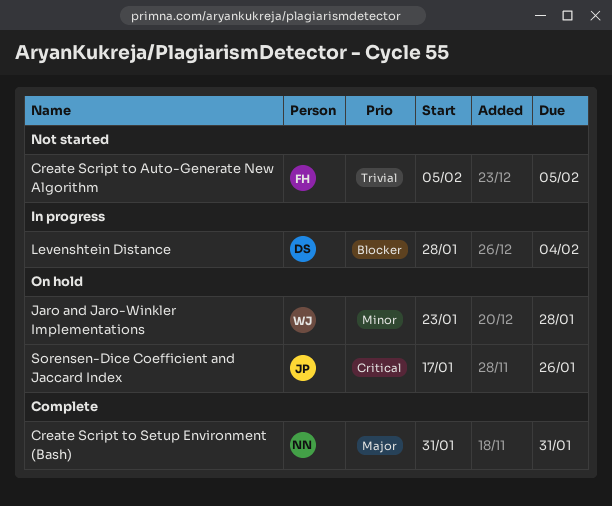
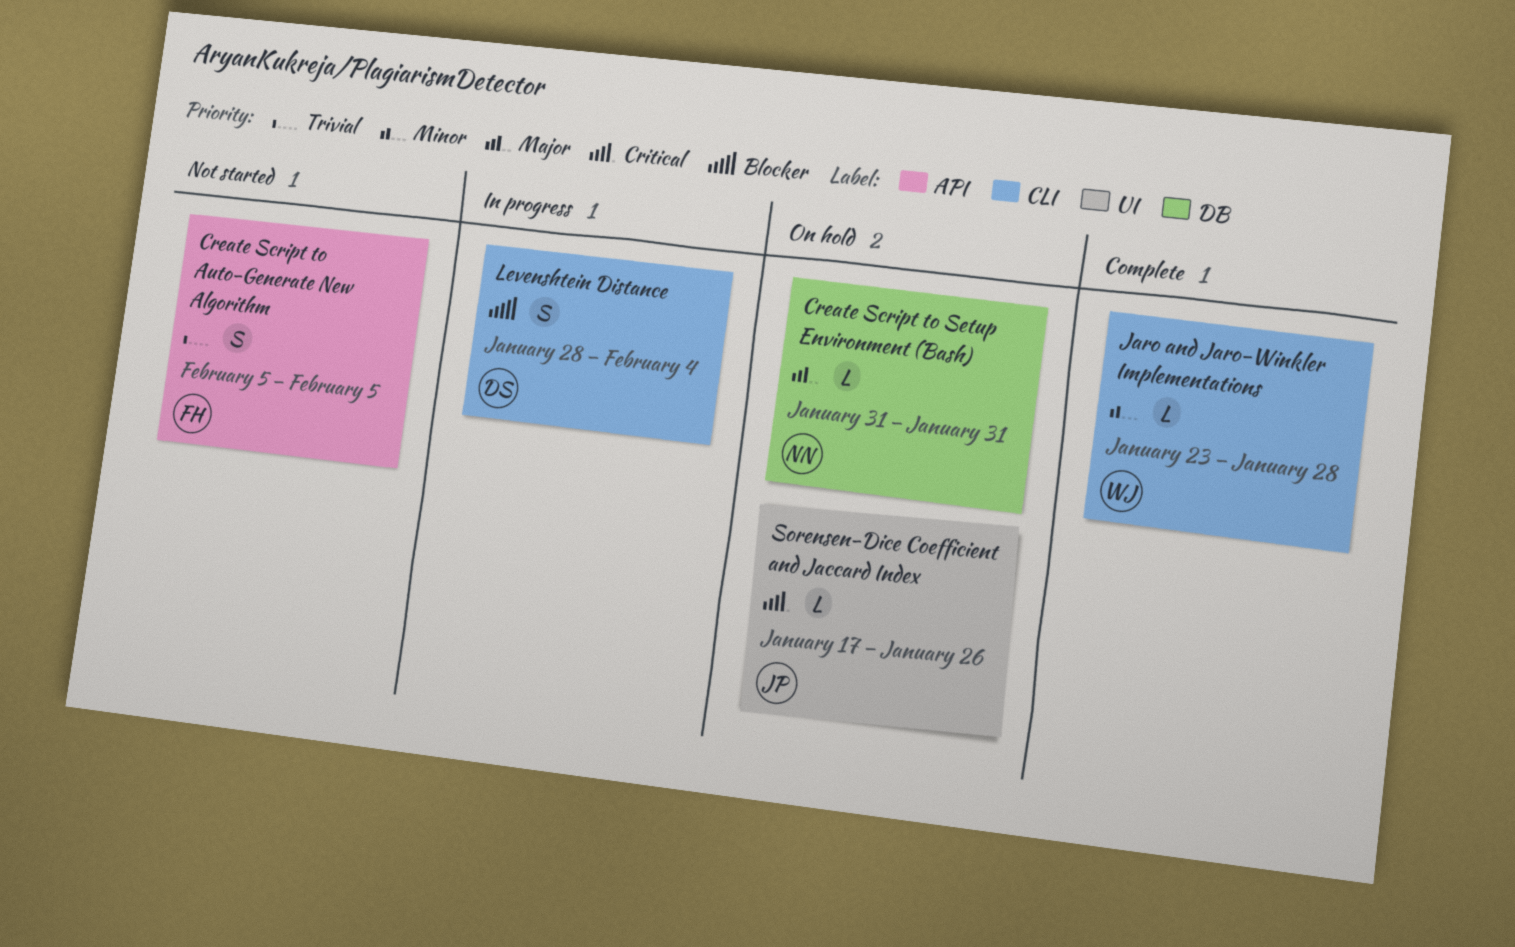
Create Script to Setup Environment (Bash), status: Complete -> On hold
Jaro and Jaro-Winkler Implementations, status: On hold -> Complete

